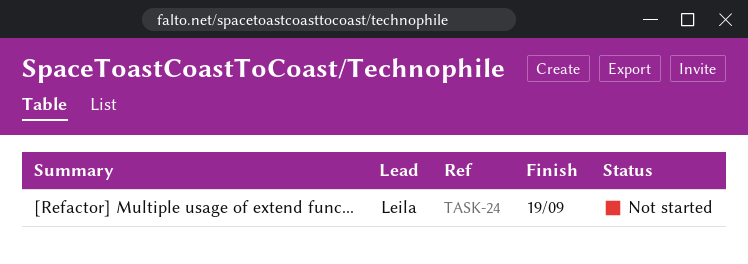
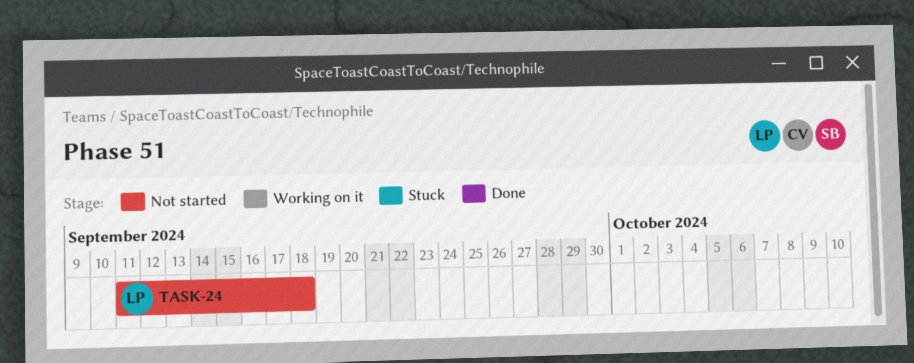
TASK-24, due: Sep 19 -> Sep 18

